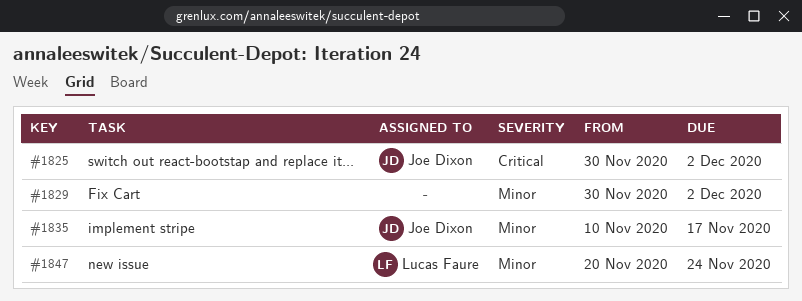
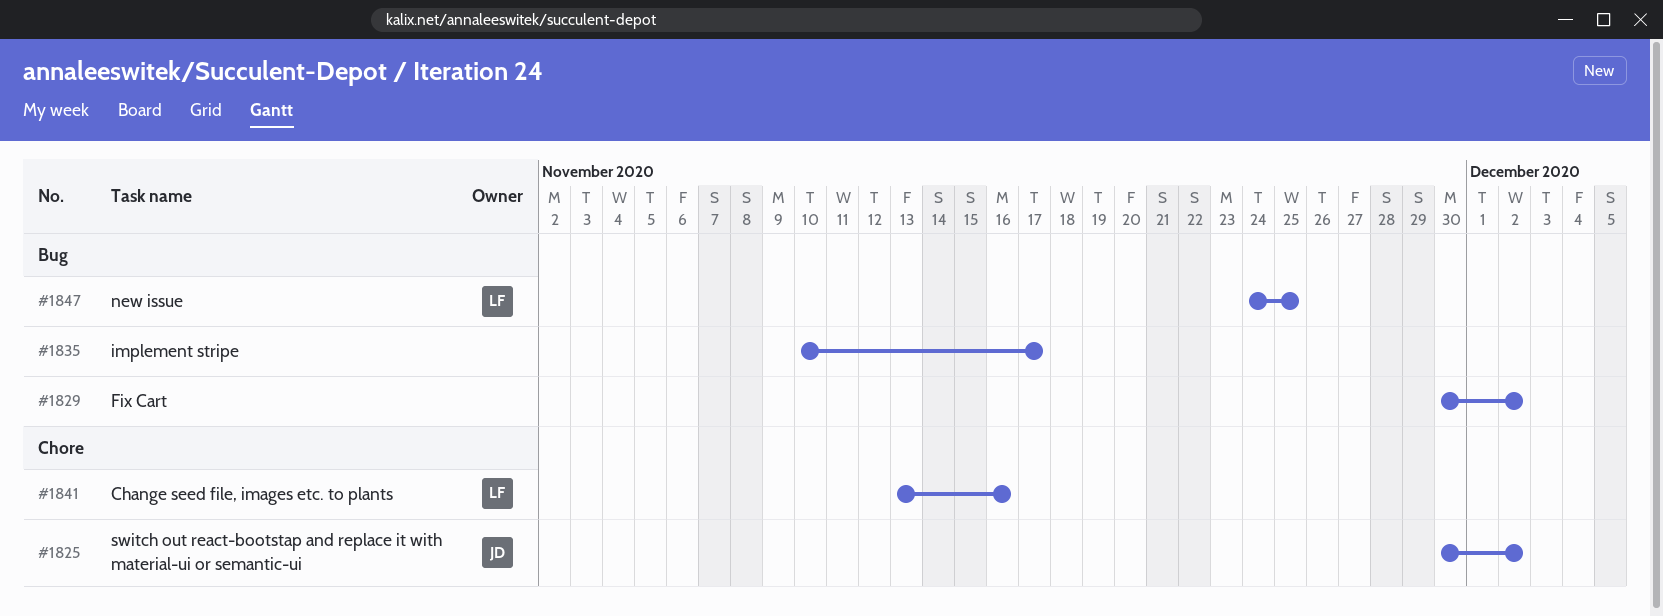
#1835, owner: Joe Dixon -> none
#1841: none -> present
#1847, start: Nov 20 -> Nov 24
#1847, due: Nov 24 -> Nov 25

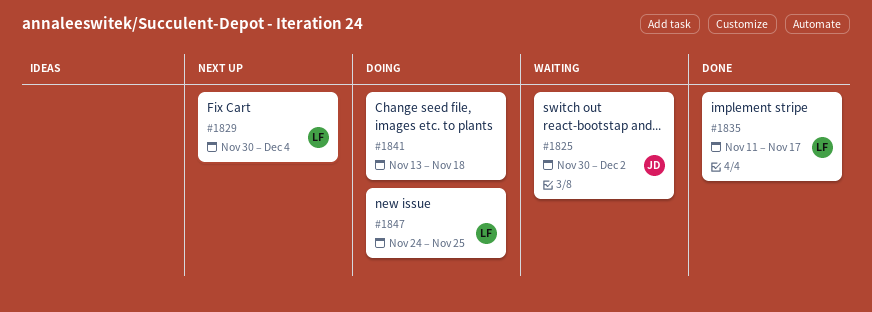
#1829, owner: none -> LF
#1829, due: Dec 2 -> Dec 4
#1835, owner: none -> LF
#1835, start: Nov 10 -> Nov 11
#1841, owner: LF -> none
#1841, due: Nov 16 -> Nov 18

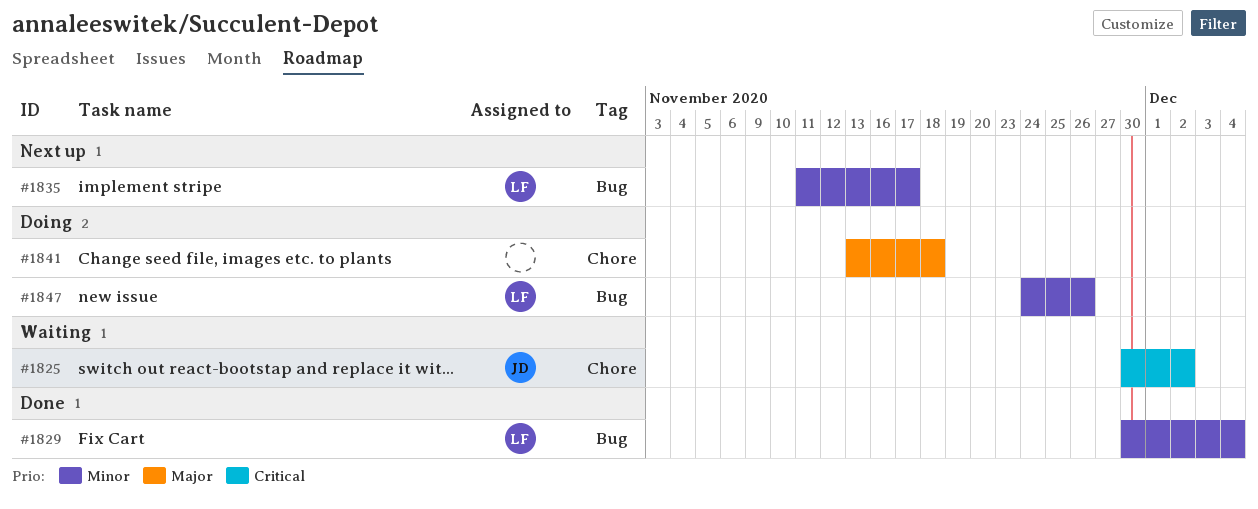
#1829, status: Next up -> Done
#1835, status: Done -> Next up
#1847, due: Nov 25 -> Nov 26

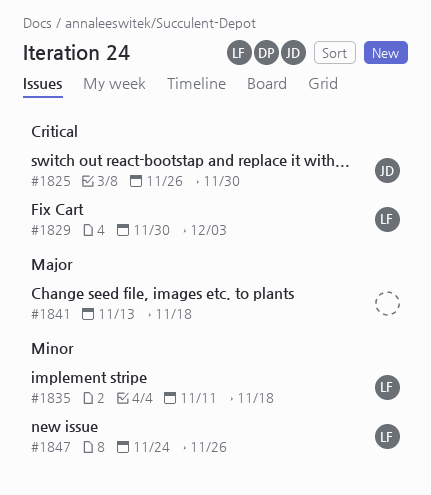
#1825, start: Nov 30 -> Nov 26
#1825, due: Dec 2 -> Nov 30
#1829, priority: Minor -> Critical
#1829, due: Dec 4 -> Dec 3
#1835, due: Nov 17 -> Nov 18

